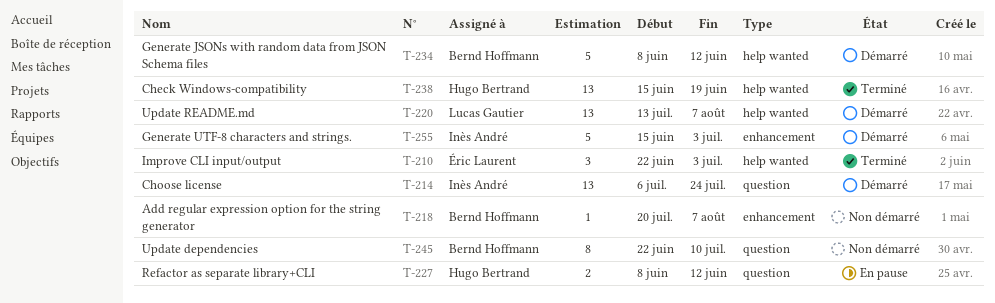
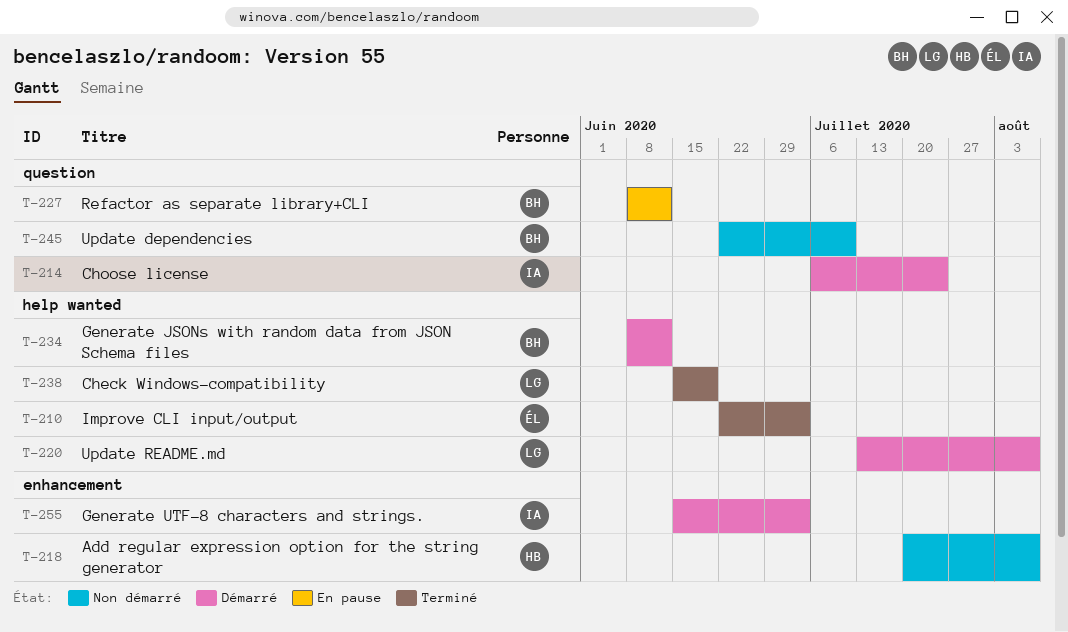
T-218, owner: Bernd Hoffmann -> Hugo Bertrand
T-227, owner: Hugo Bertrand -> Bernd Hoffmann
T-238, owner: Hugo Bertrand -> Lucas Gautier

